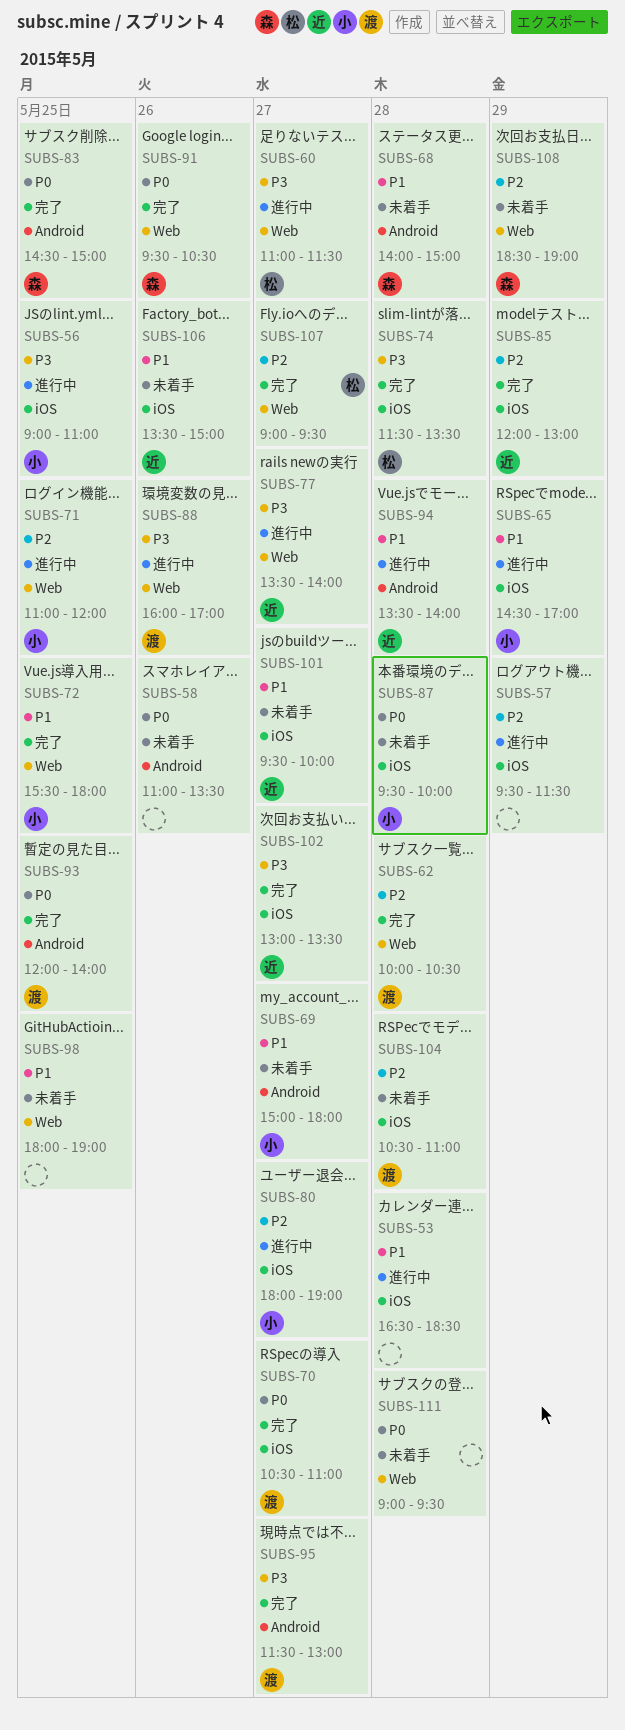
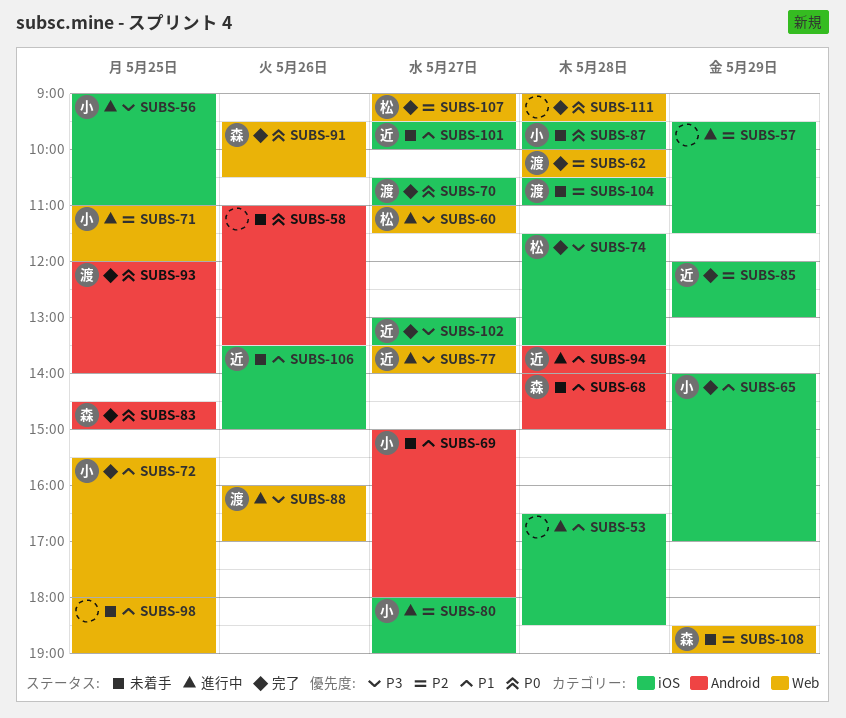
SUBS-65, status: 進行中 -> 完了
SUBS-65, begins: 14:30 -> 14:00
SUBS-95: present -> none
SUBS-111, status: 未着手 -> 完了

